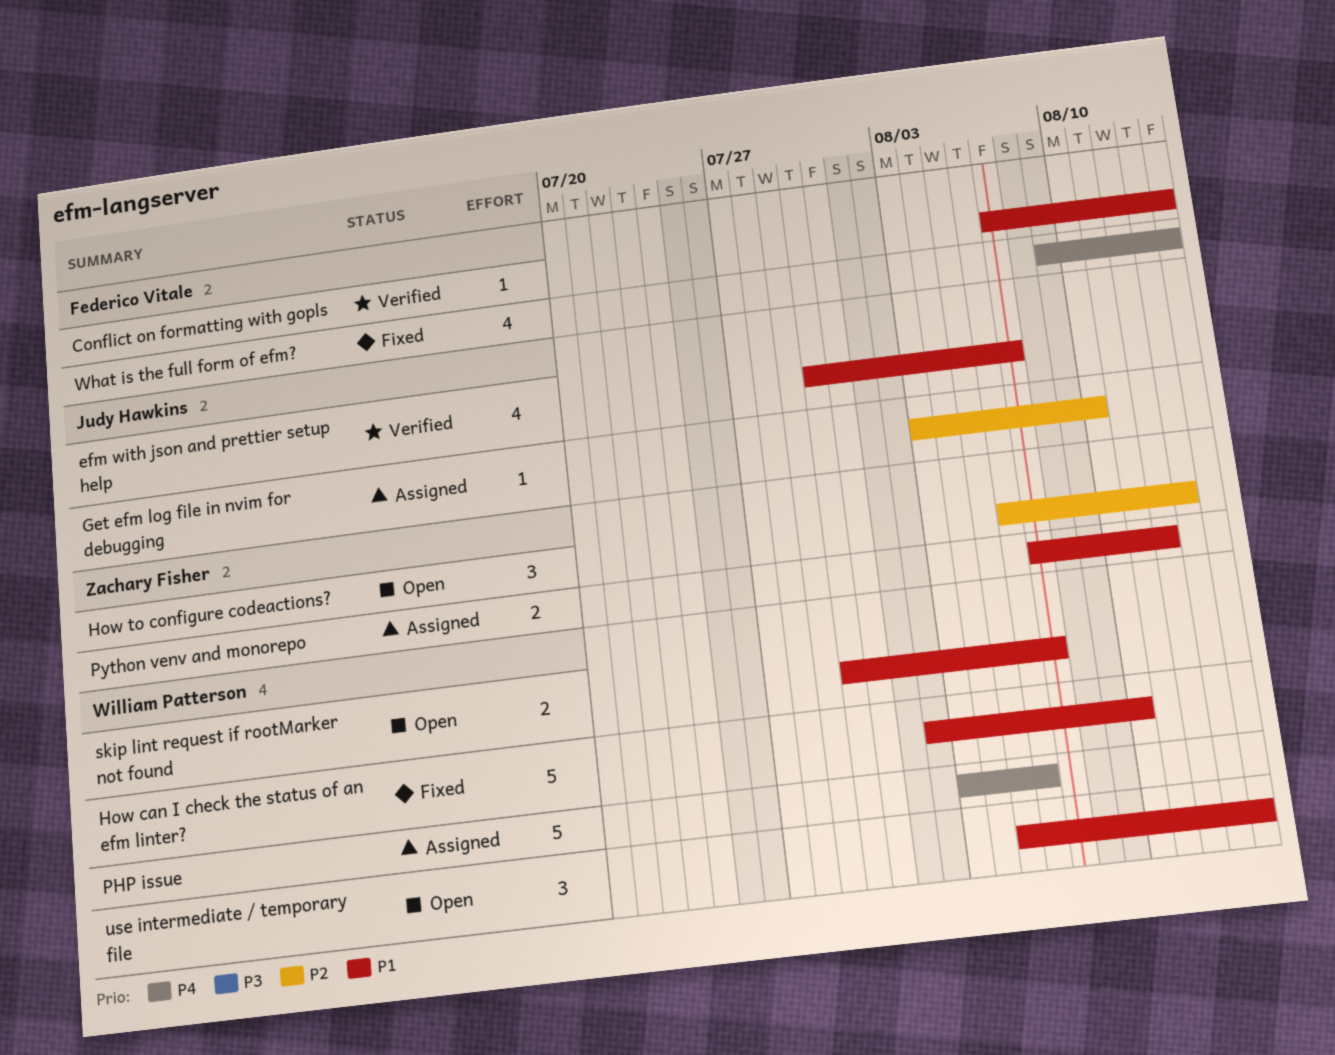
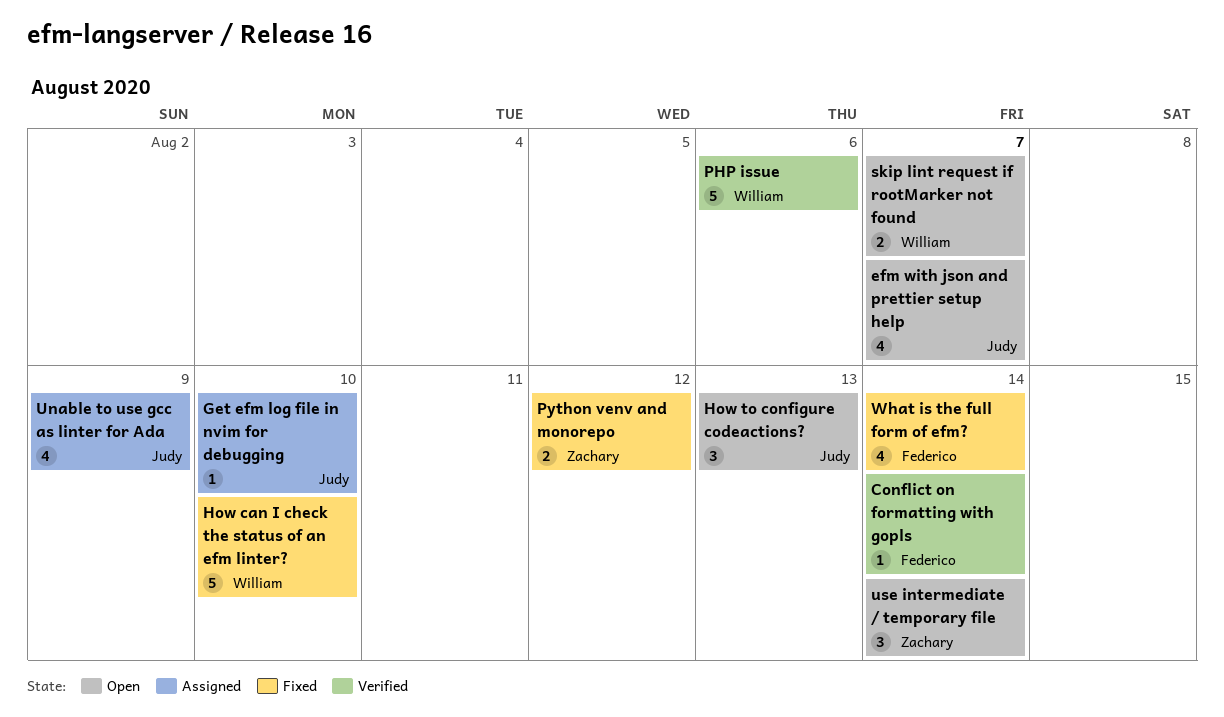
efm with json and prettier setup help, status: Verified -> Open
How to configure codeactions?, owner: Zachary Fisher -> Judy Hawkins
PHP issue, status: Assigned -> Verified
Python venv and monorepo, status: Assigned -> Fixed
Unable to use gcc as linter for Ada: none -> present
use intermediate / temporary file, owner: William Patterson -> Zachary Fisher

